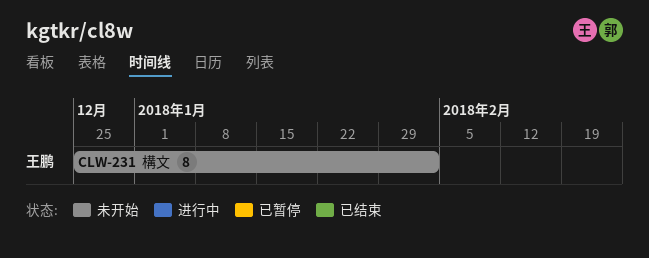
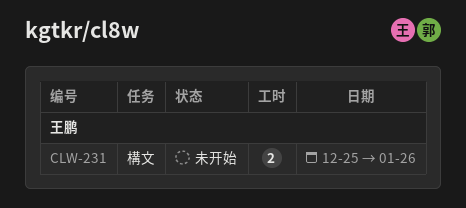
CLW-231, estimate: 8 -> 2
CLW-231, due: Feb 2 -> Jan 26

